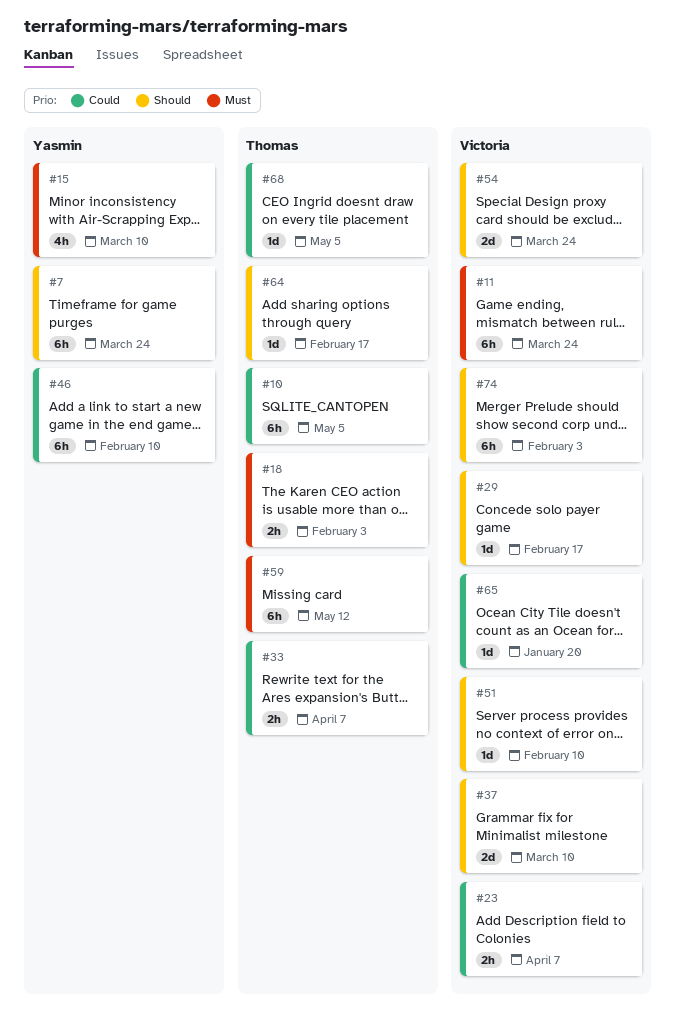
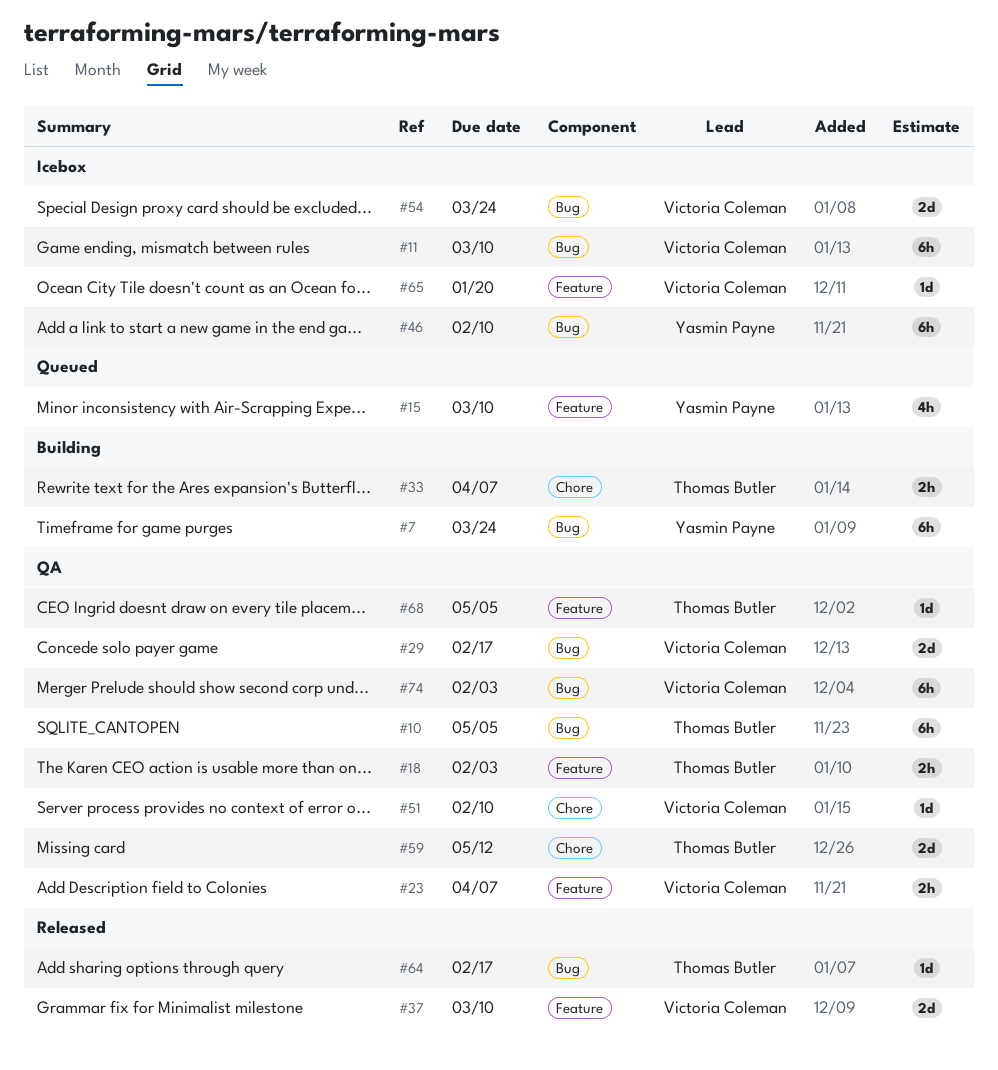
#11, due: Mar 24 -> Mar 10
#29, estimate: 1d -> 2d
#59, estimate: 6h -> 2d

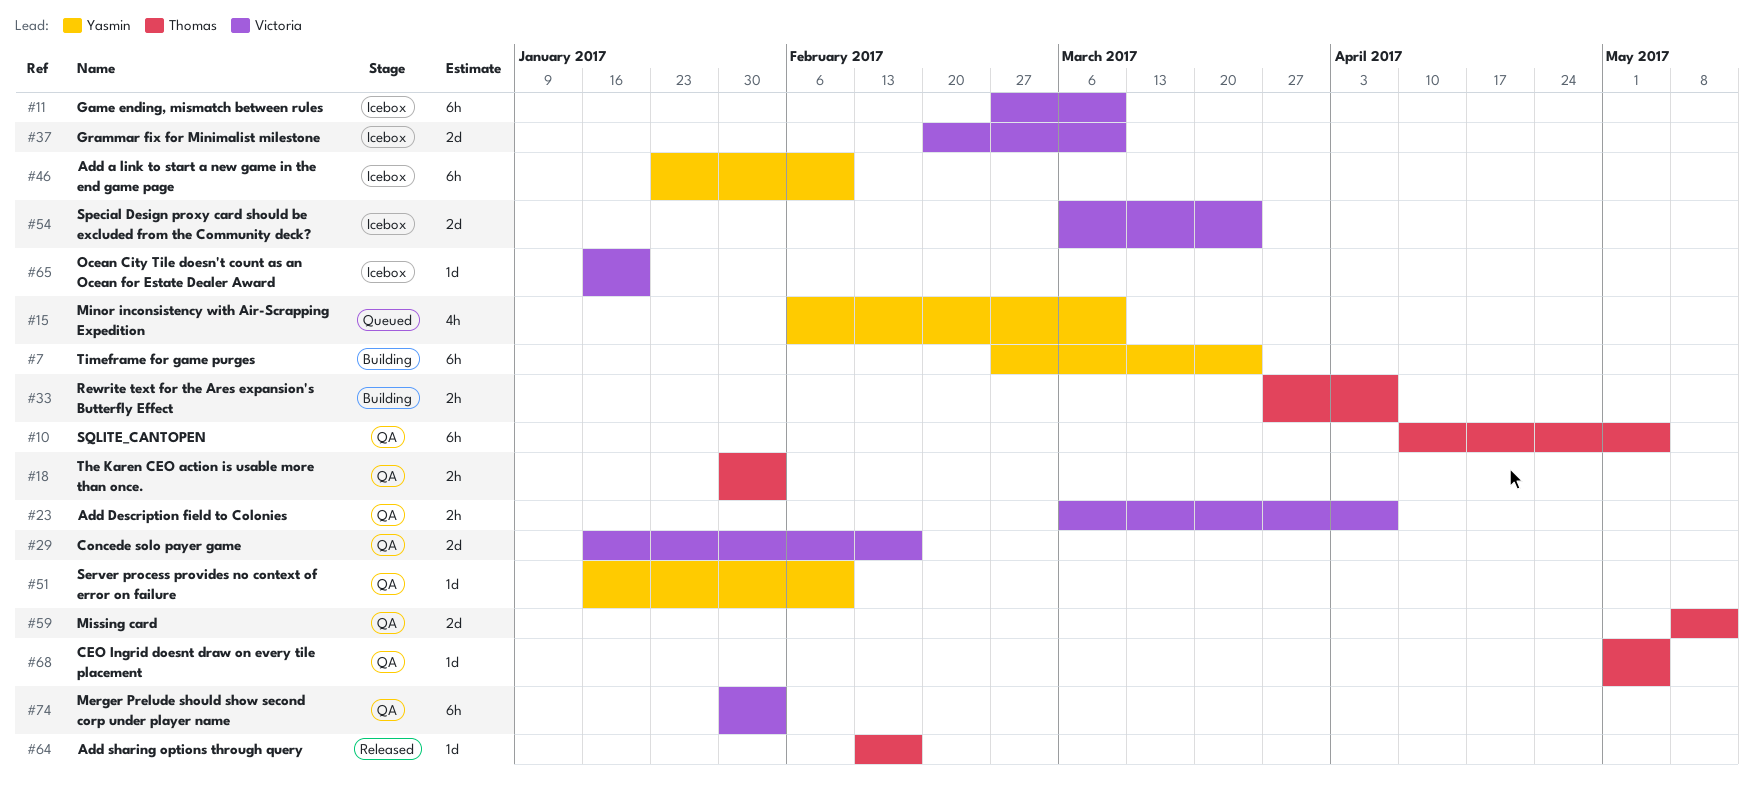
#37, status: Released -> Icebox
#51, owner: Victoria Coleman -> Yasmin Payne

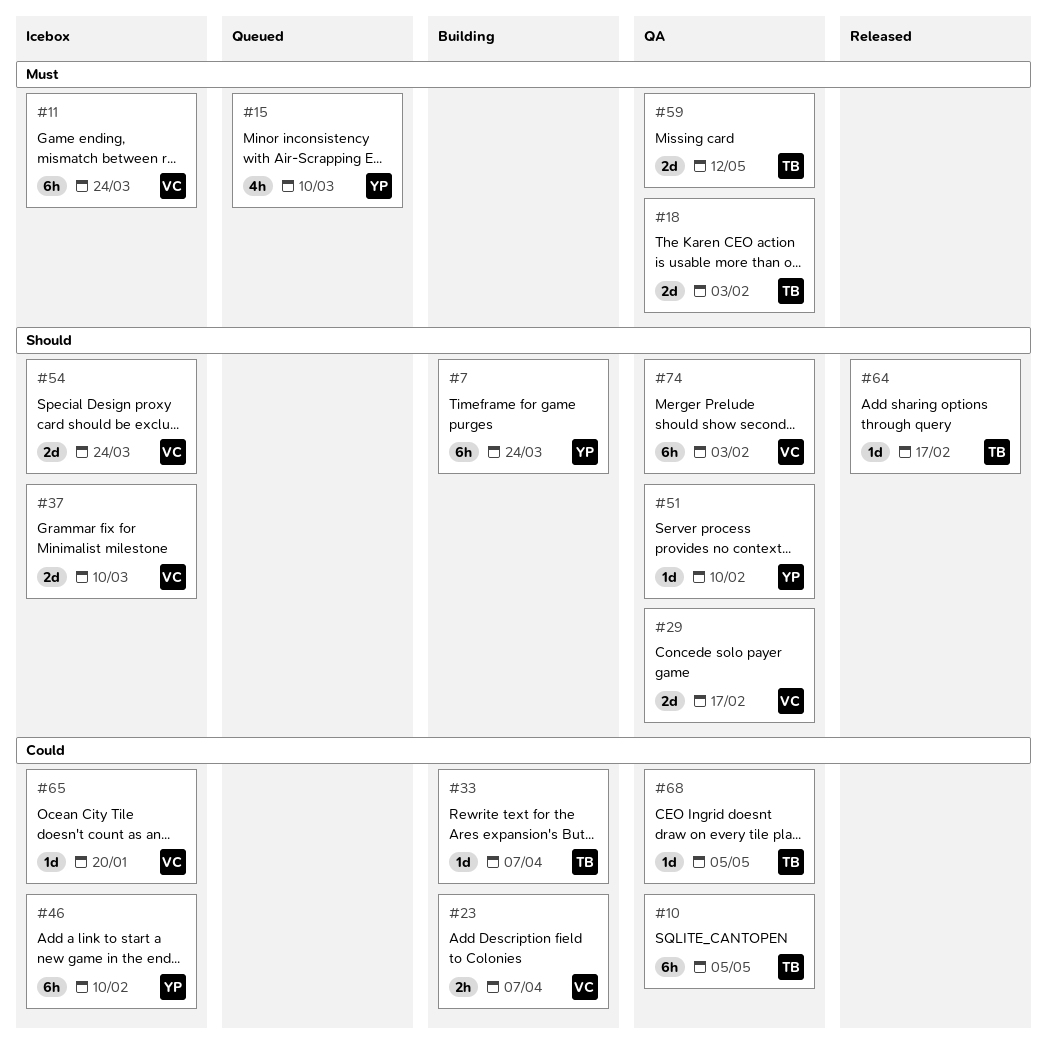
#11, due: Mar 10 -> Mar 24
#18, estimate: 2h -> 2d
#23, status: QA -> Building
#33, estimate: 2h -> 1d

